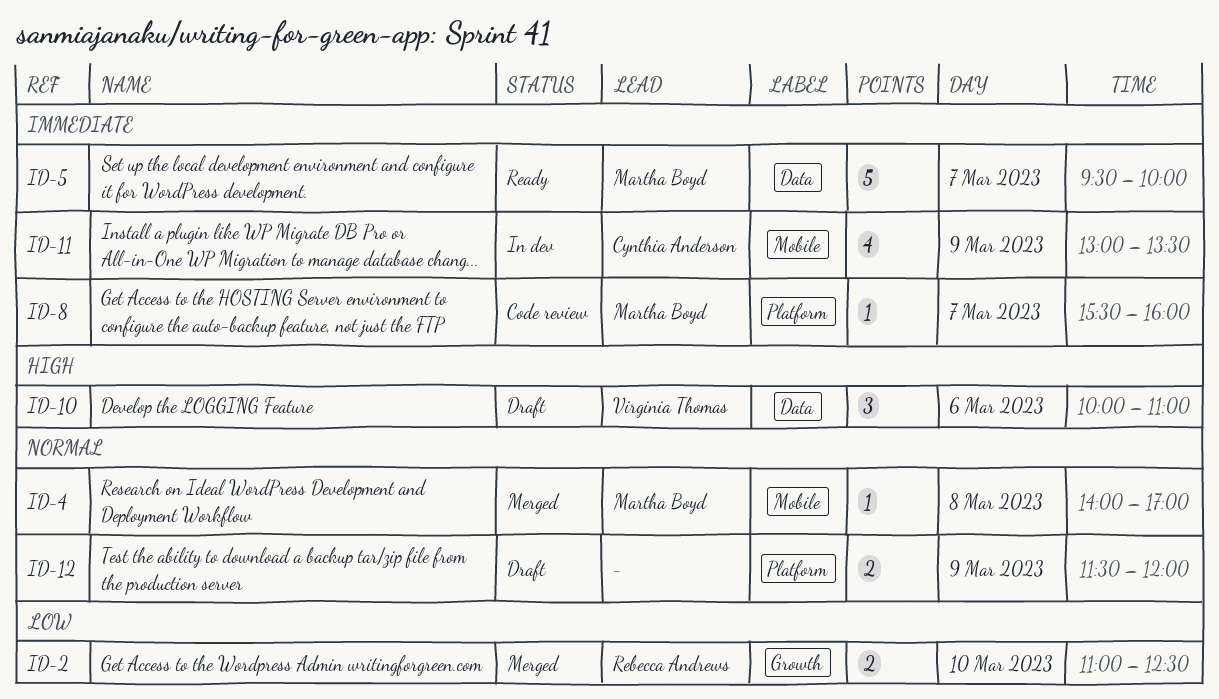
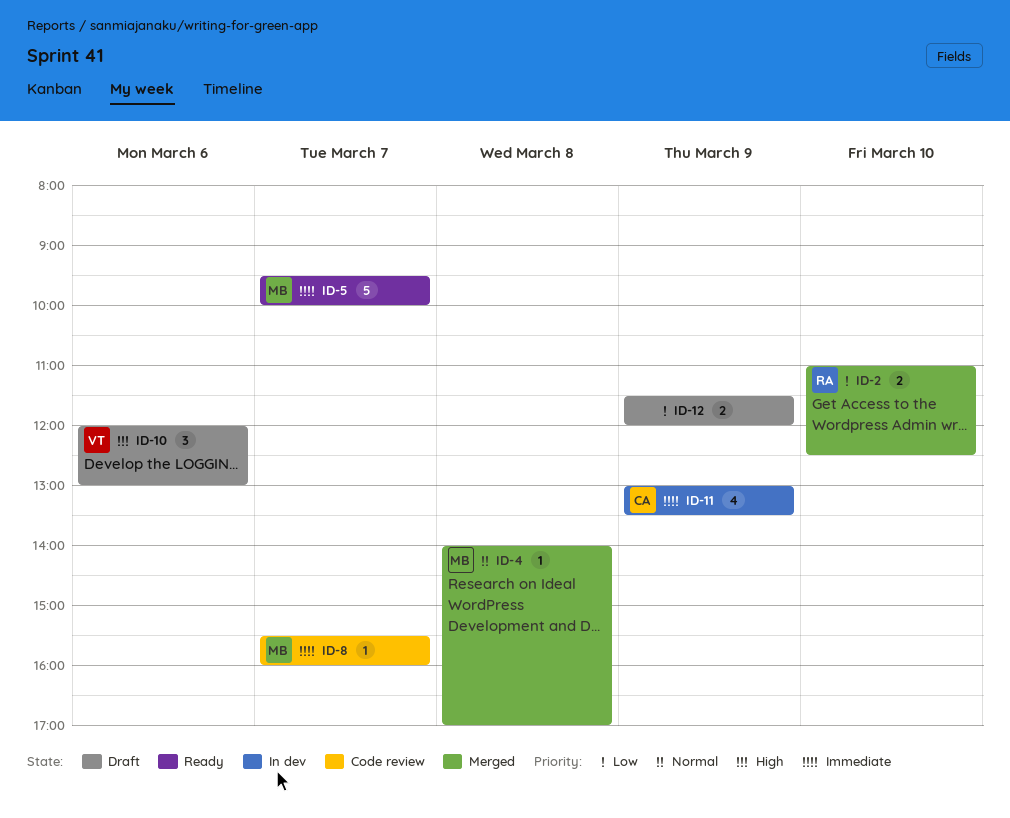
ID-10, begins: 10:00 -> 12:00
ID-10, ends: 11:00 -> 13:00
ID-12, priority: Normal -> Low

